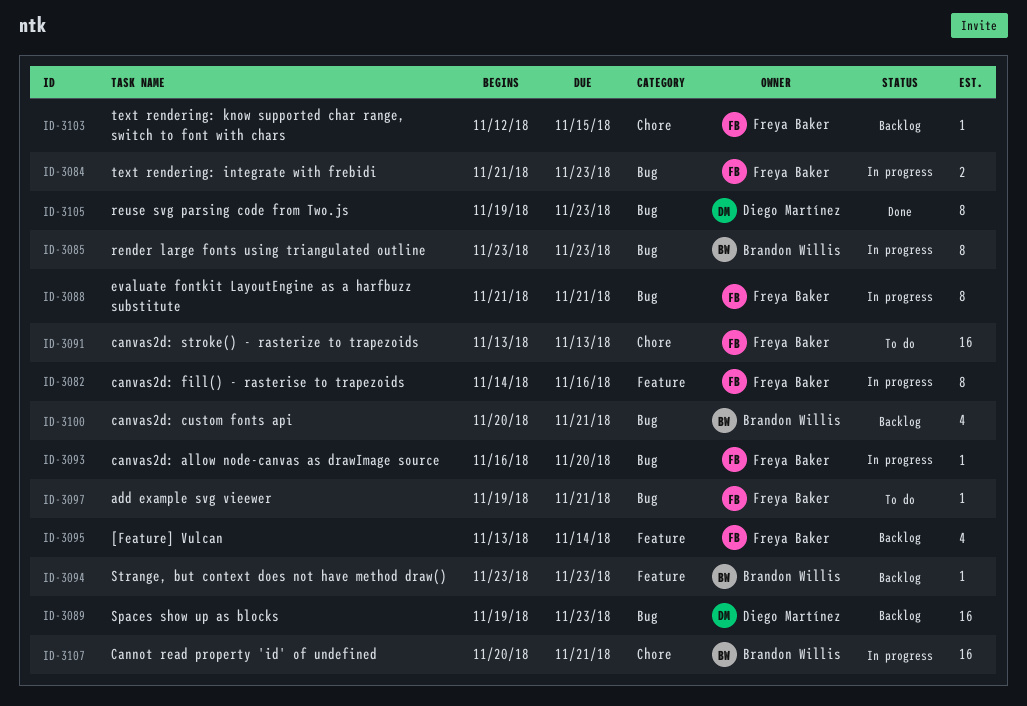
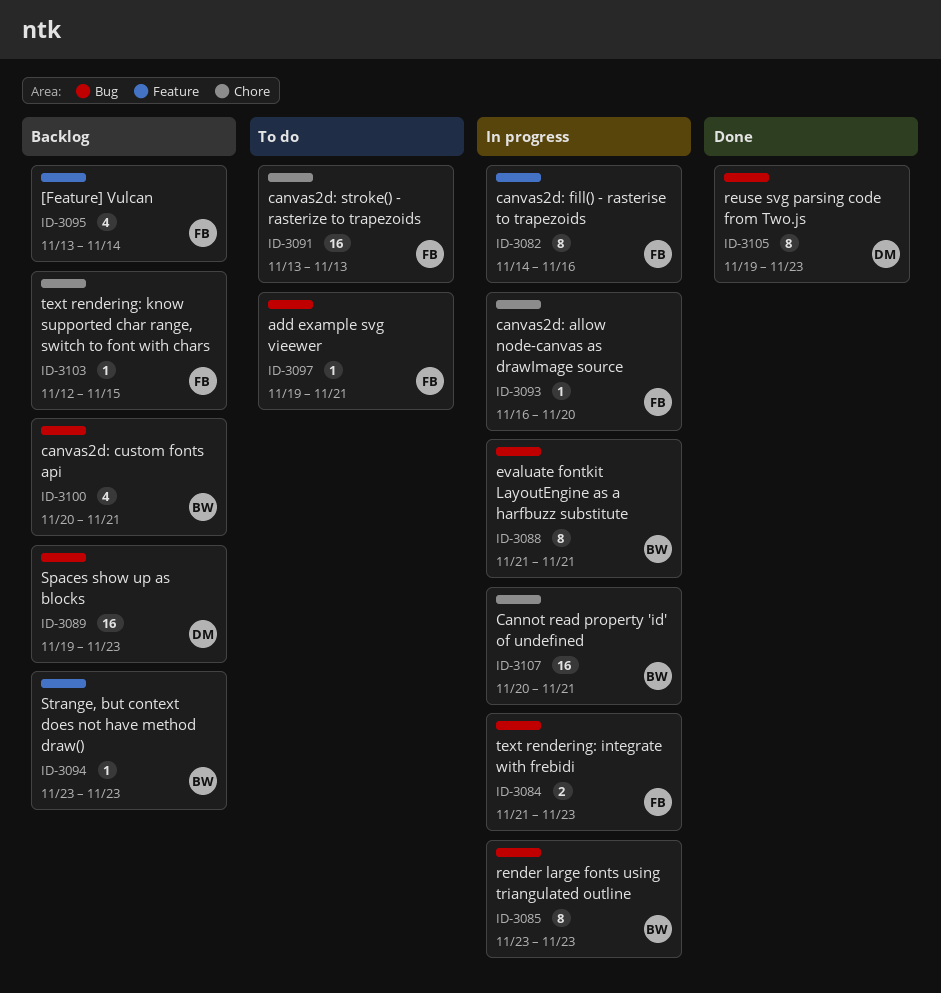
ID-3088, owner: Freya Baker -> Brandon Willis
ID-3093, label: Bug -> Chore

